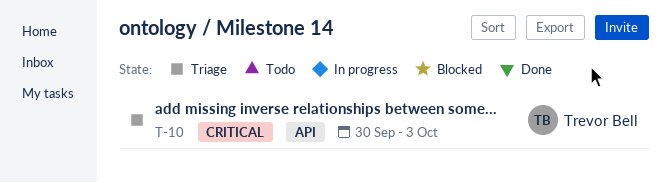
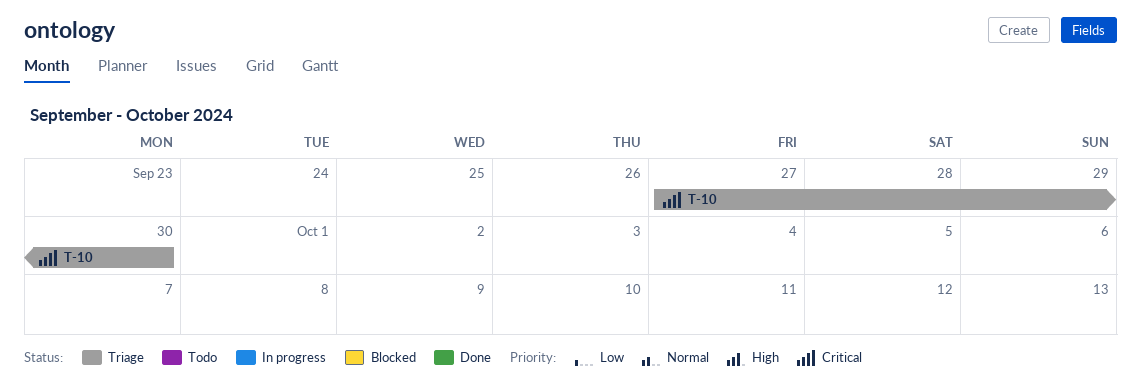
T-10, start: Sep 30 -> Sep 27
T-10, due: Oct 3 -> Sep 30

